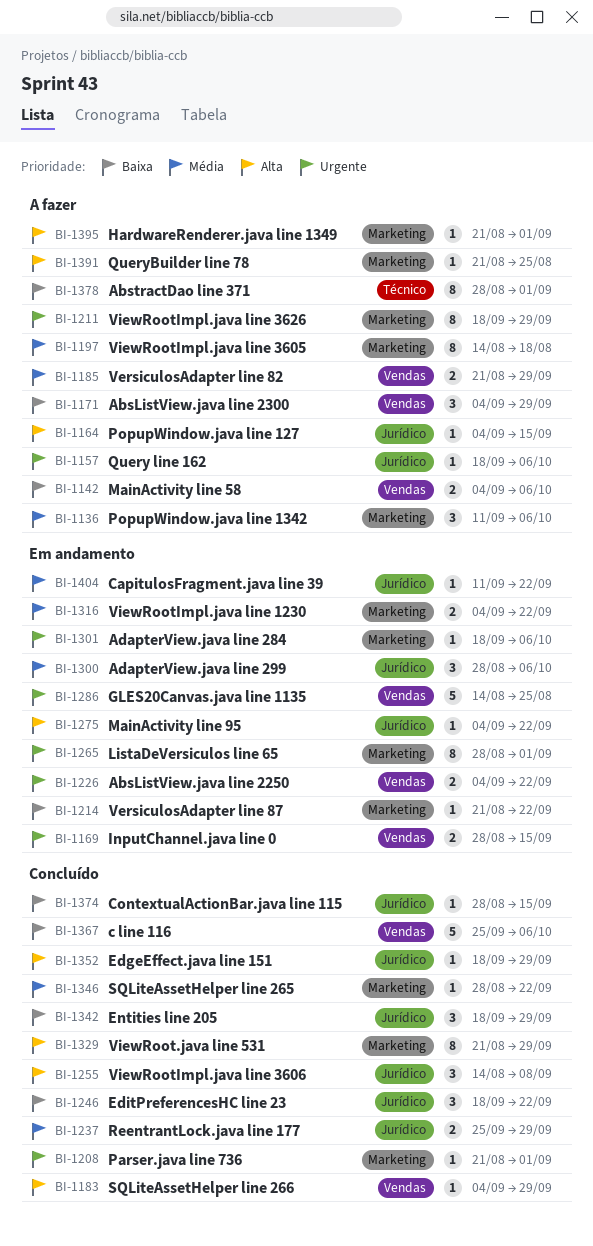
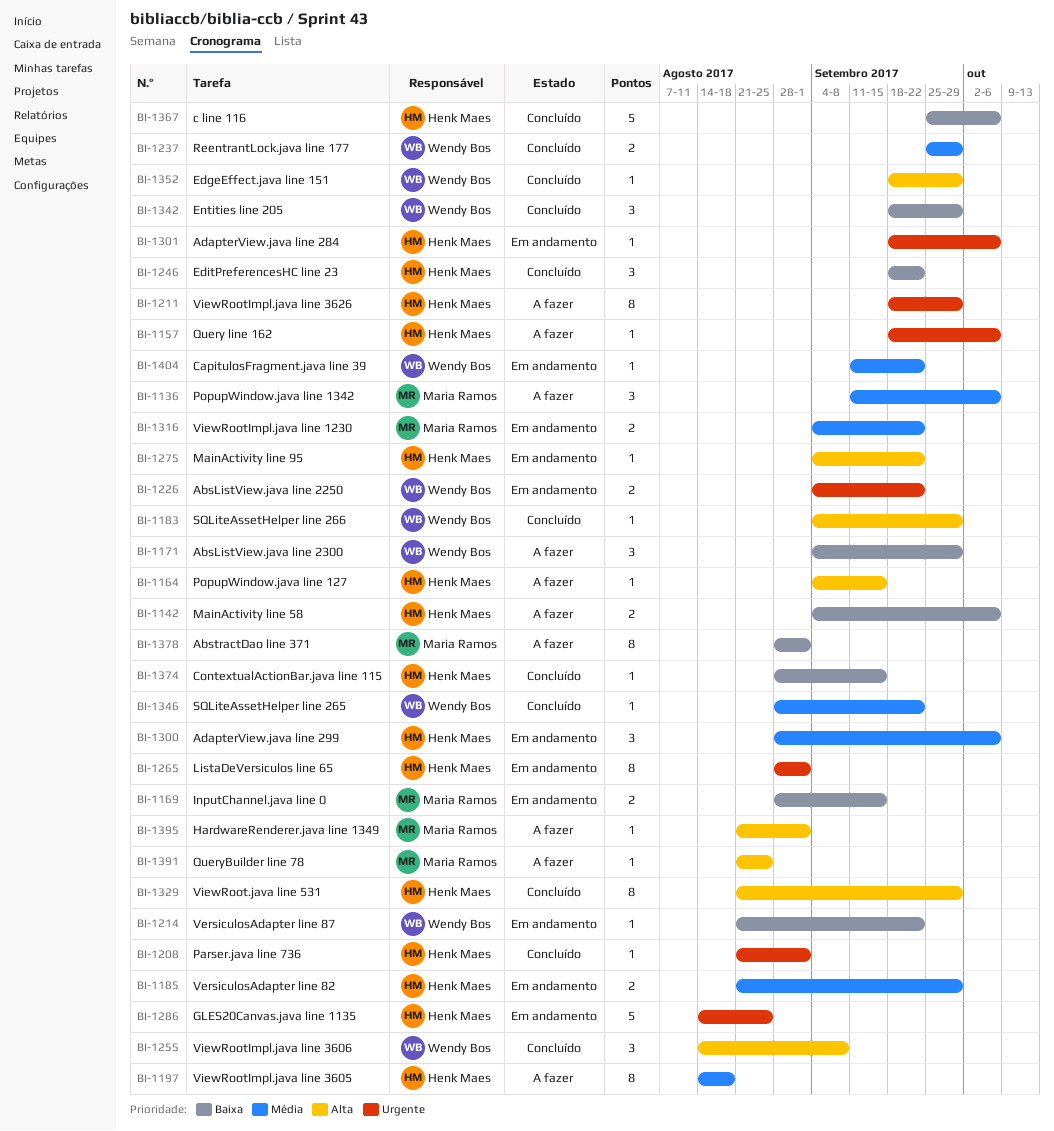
BI-1169, priority: Urgente -> Baixa
BI-1185, status: A fazer -> Em andamento

